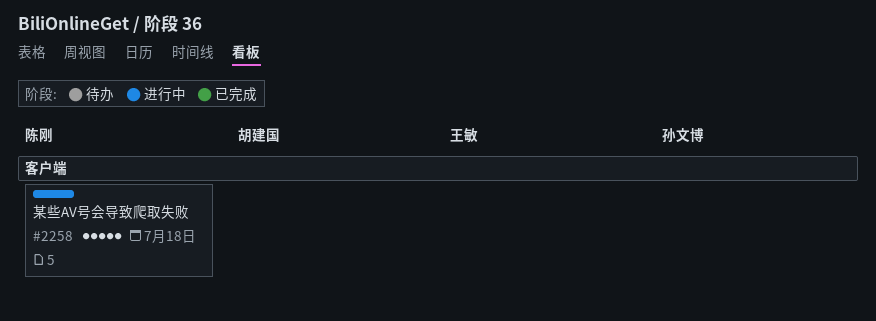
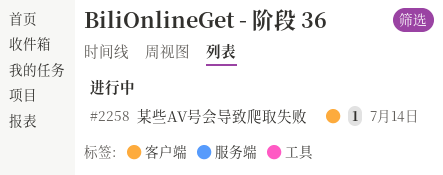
#2258, estimate: 5 -> 1
#2258, due: Jul 18 -> Jul 14

